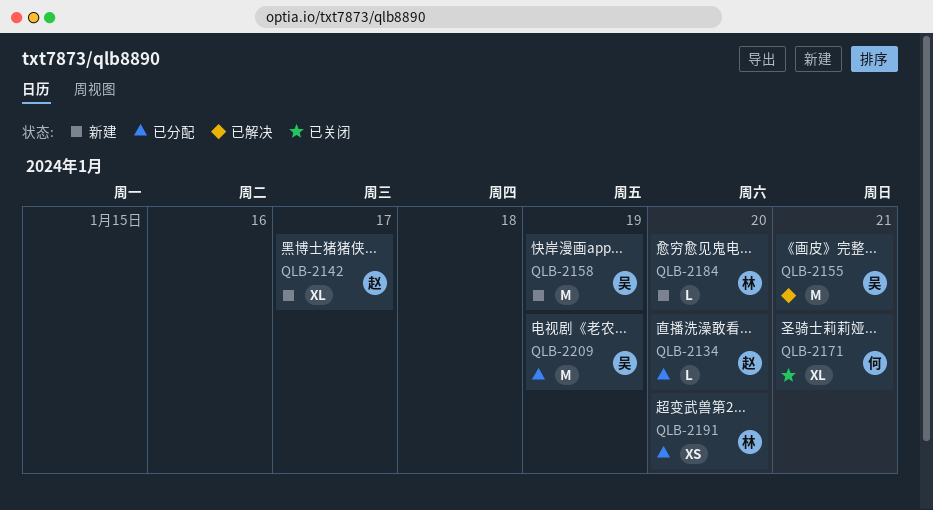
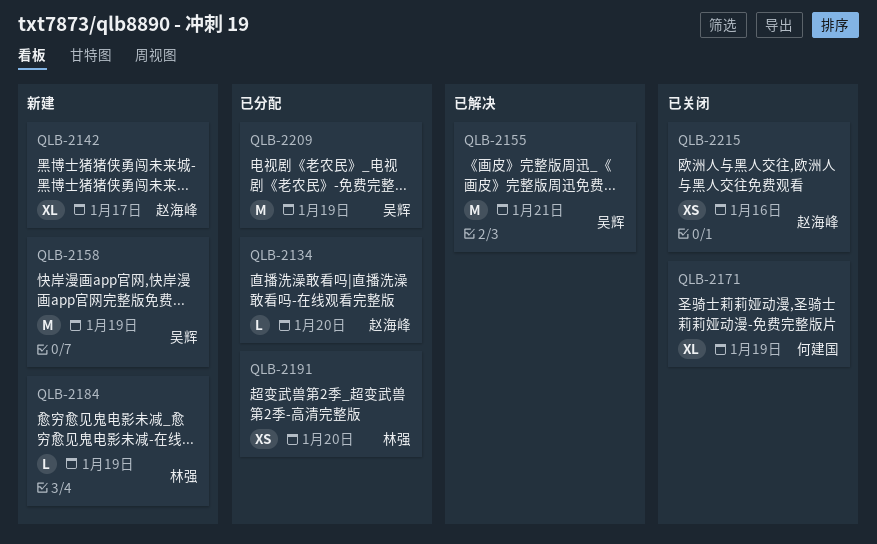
QLB-2171, due: Jan 21 -> Jan 19
QLB-2184, due: Jan 20 -> Jan 19
QLB-2215: none -> present

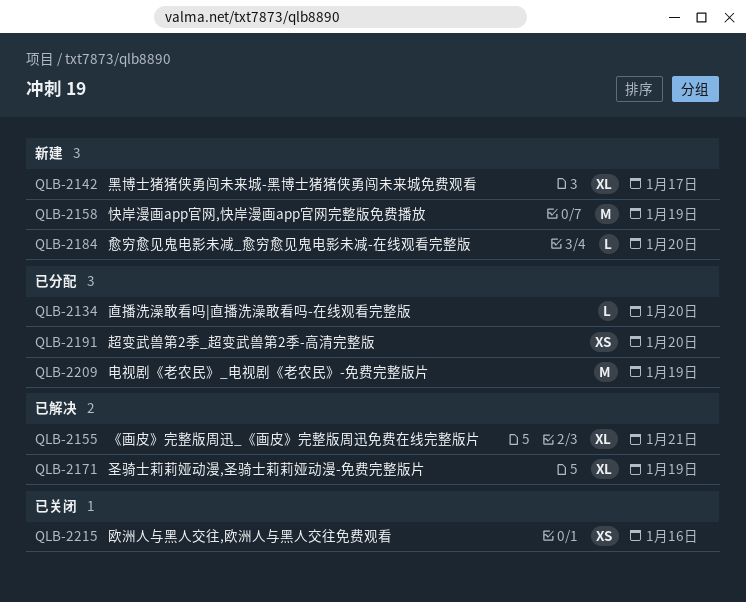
QLB-2155, estimate: M -> XL
QLB-2171, status: 已关闭 -> 已解决
QLB-2184, due: Jan 19 -> Jan 20

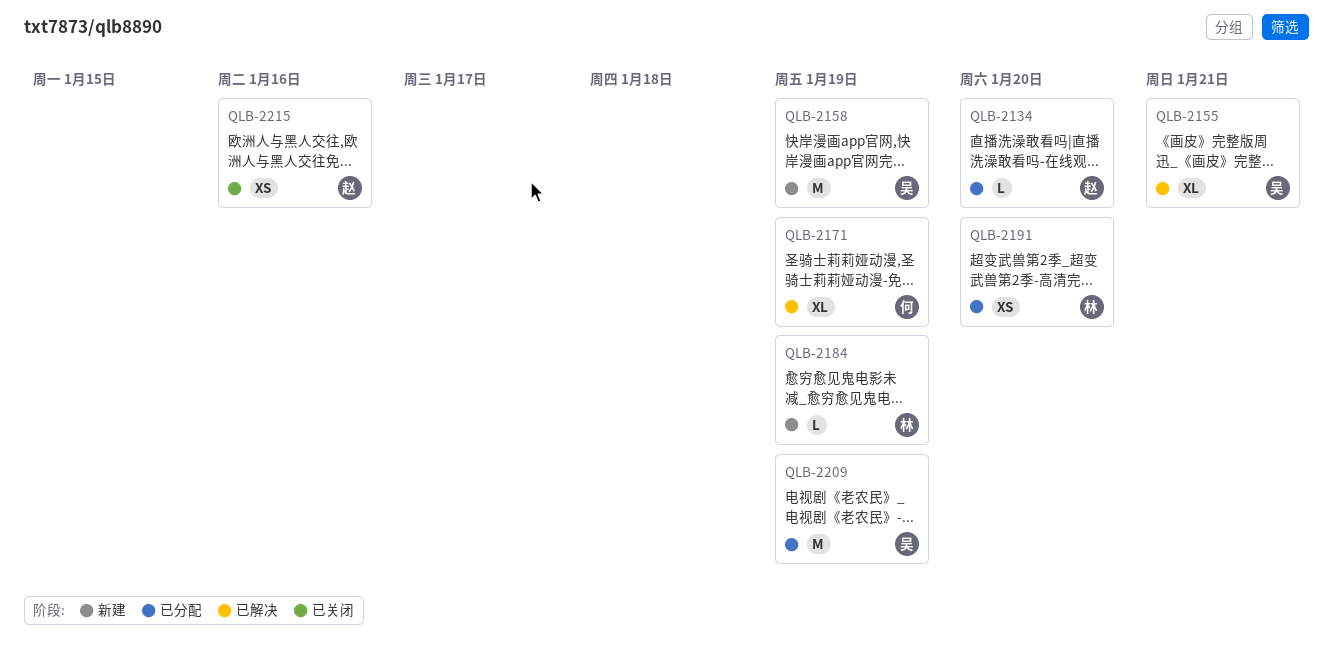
QLB-2142: present -> none
QLB-2184, due: Jan 20 -> Jan 19

